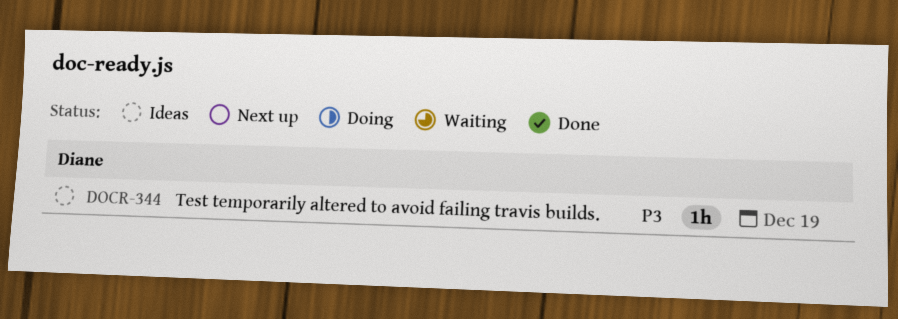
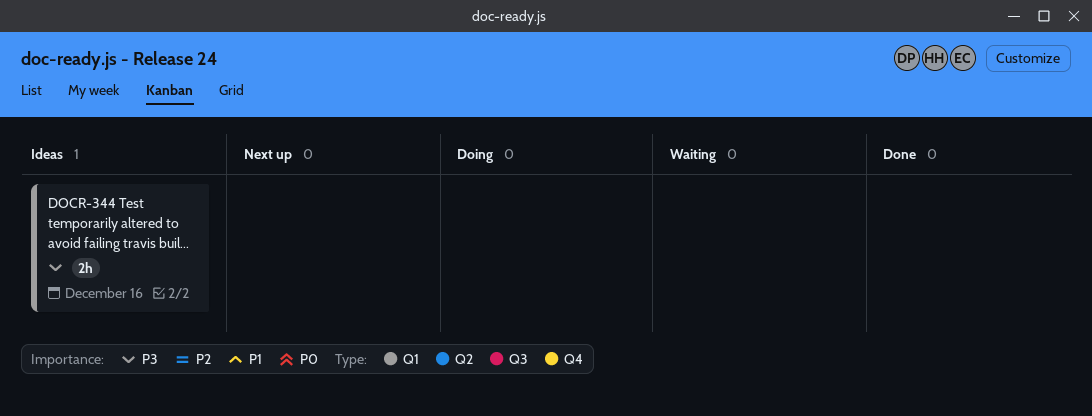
DOCR-344, estimate: 1h -> 2h
DOCR-344, due: Dec 19 -> Dec 16

